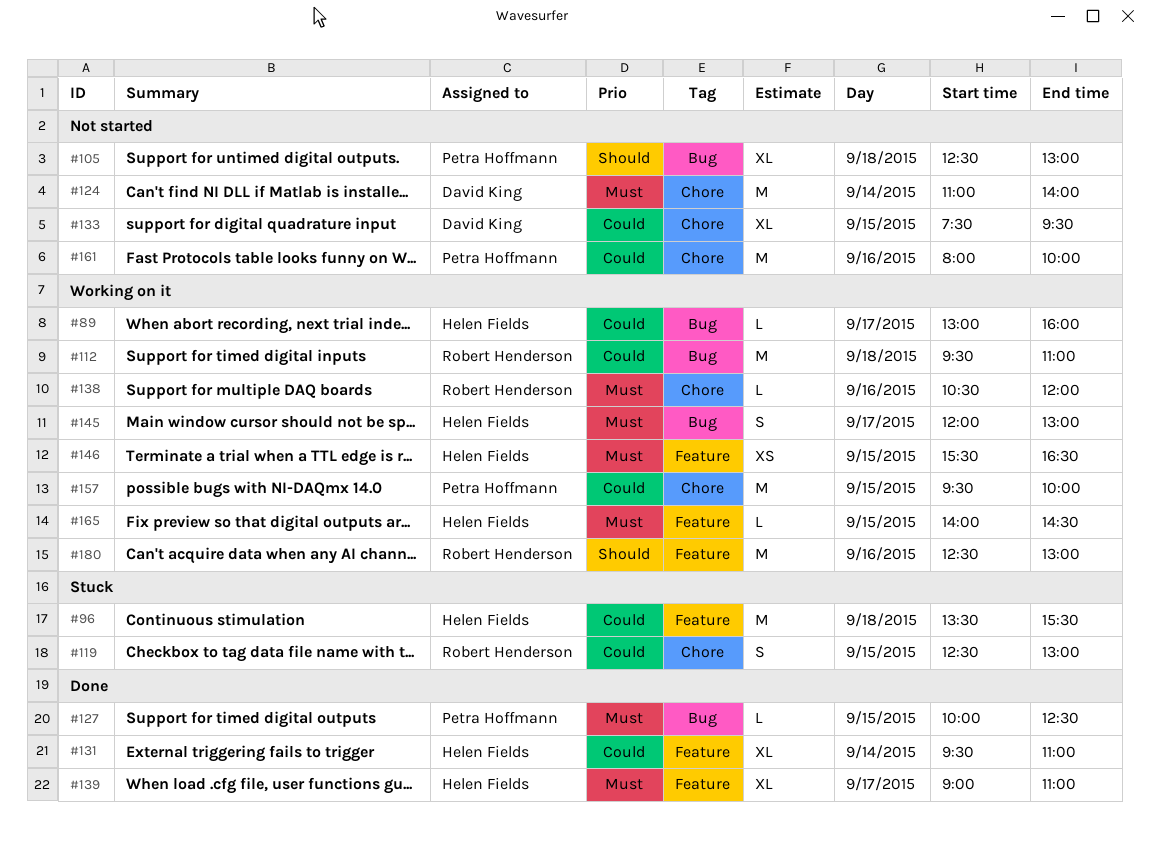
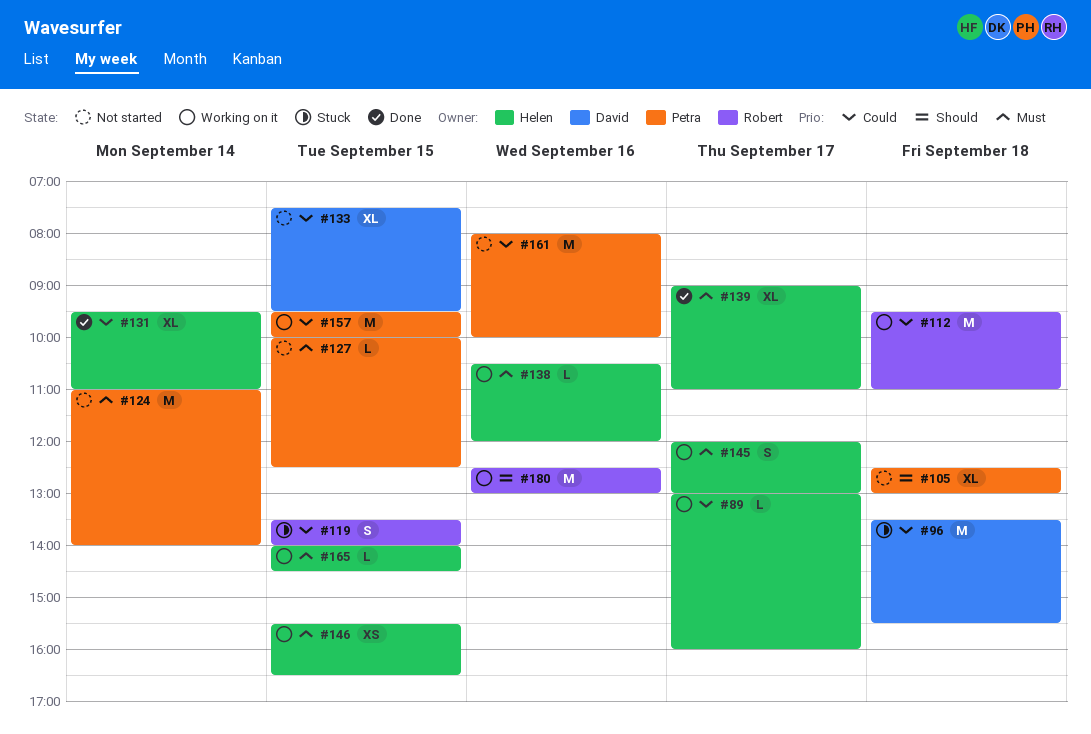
#96, owner: Helen Fields -> David King
#119, begins: 12:30 -> 13:30
#119, ends: 13:00 -> 14:00
#124, owner: David King -> Petra Hoffmann
#127, status: Done -> Not started
#138, owner: Robert Henderson -> Helen Fields

